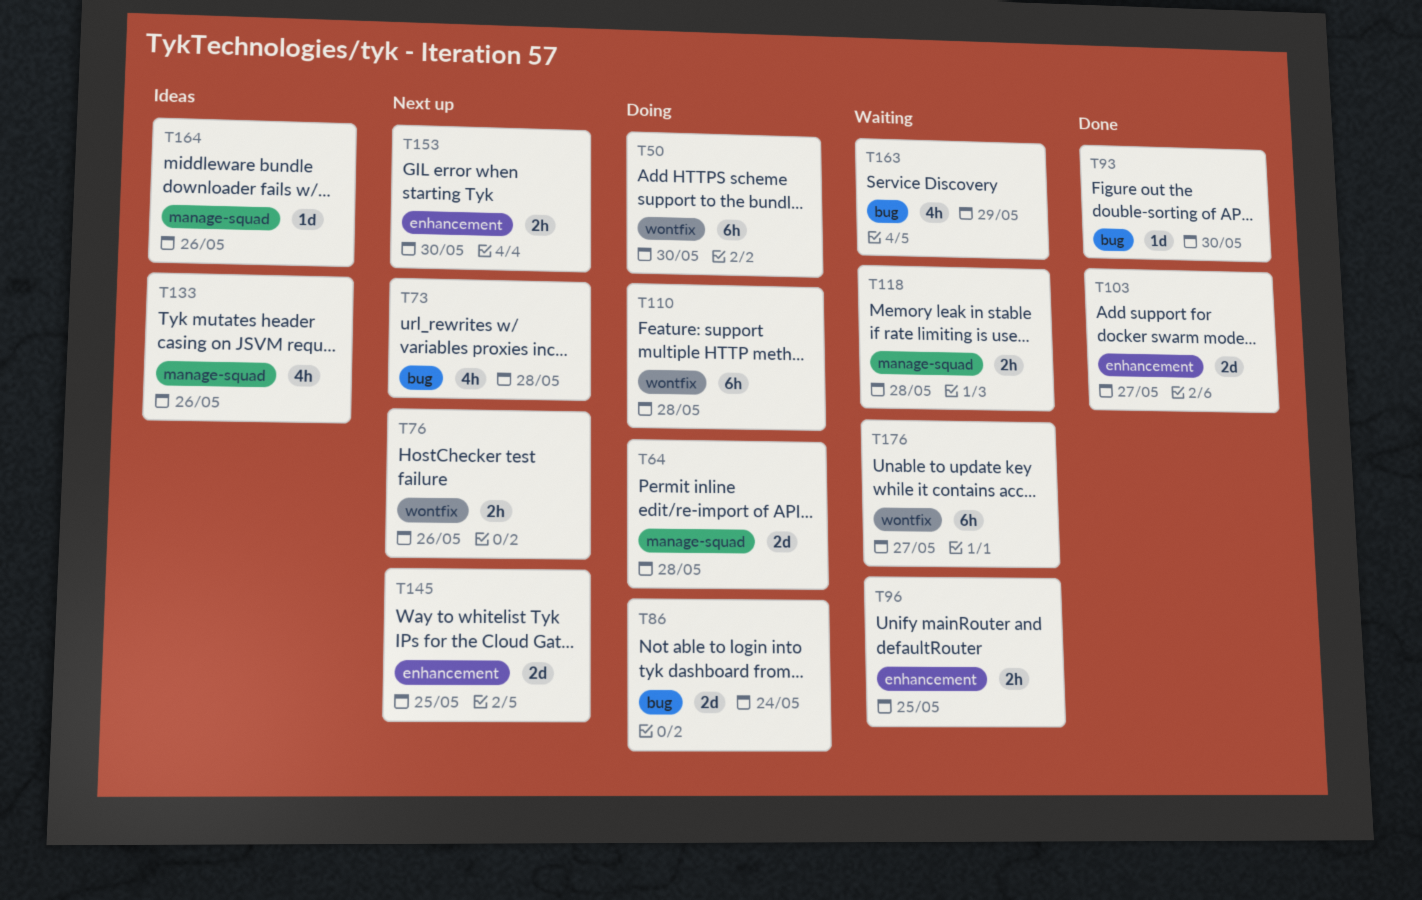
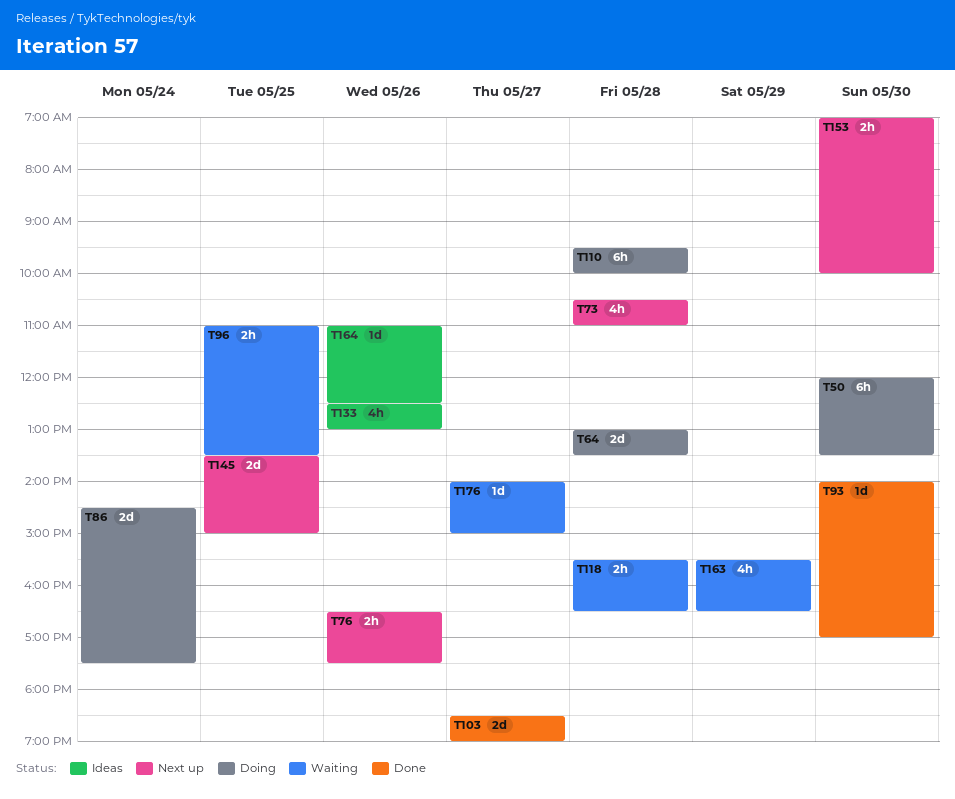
T176, estimate: 6h -> 1d

